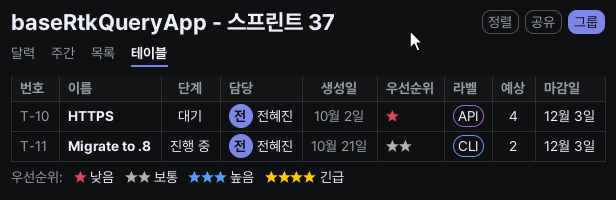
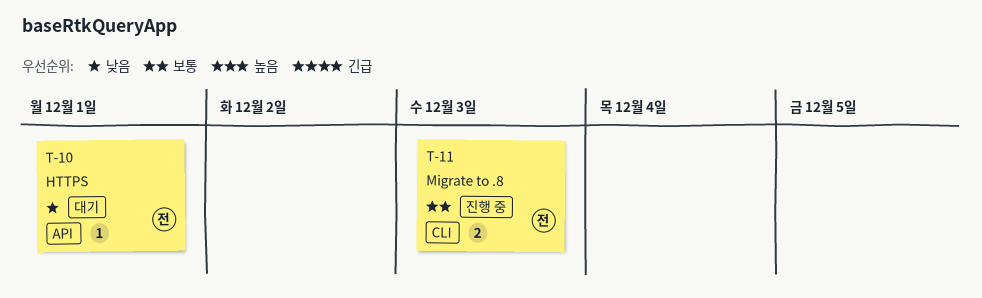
T-10, estimate: 4 -> 1
T-10, due: Dec 3 -> Dec 1

